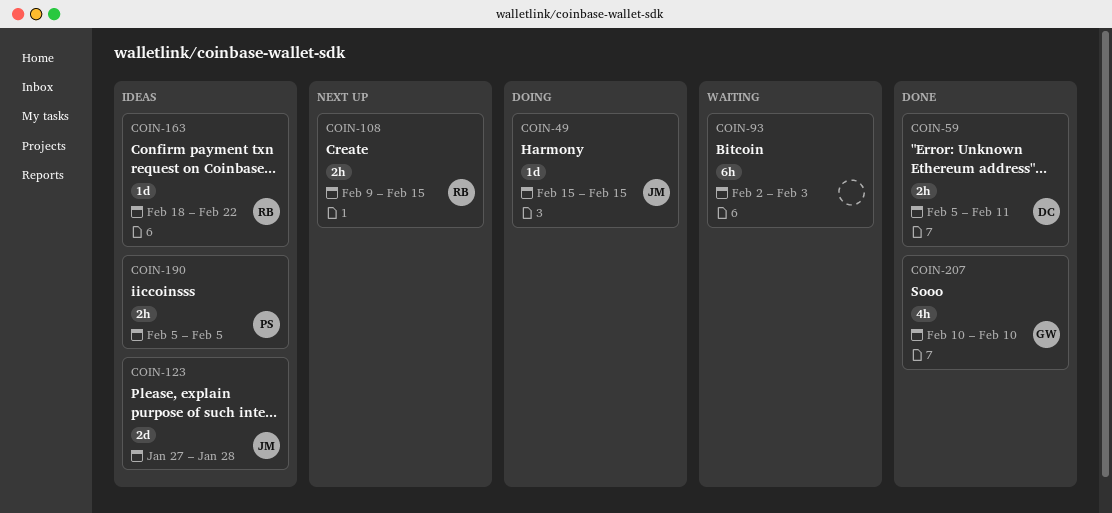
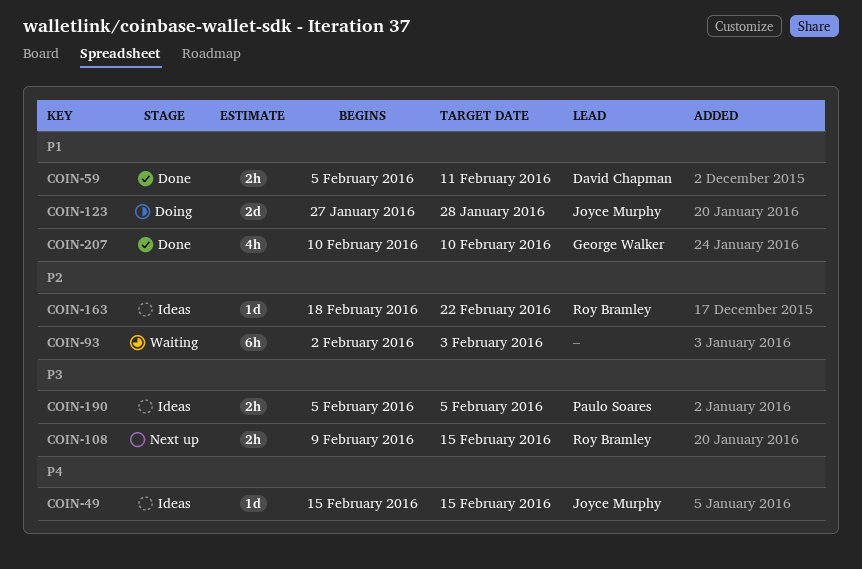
COIN-49, status: Doing -> Ideas
COIN-123, status: Ideas -> Doing

